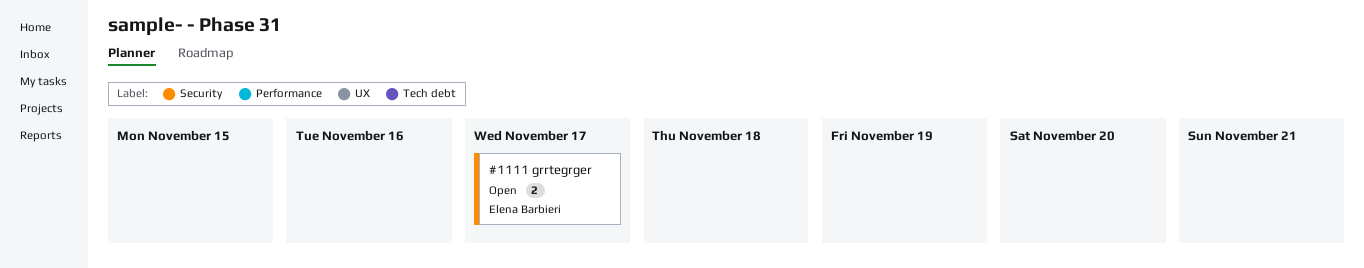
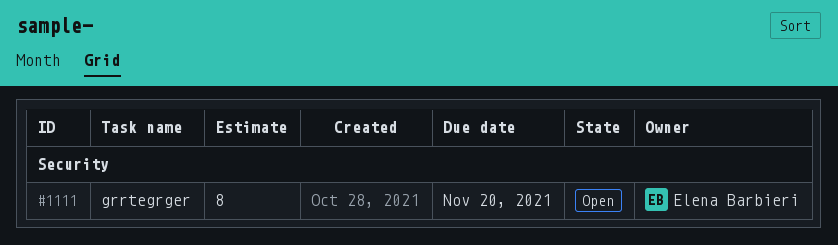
#1111, estimate: 2 -> 8
#1111, due: Nov 17 -> Nov 20

